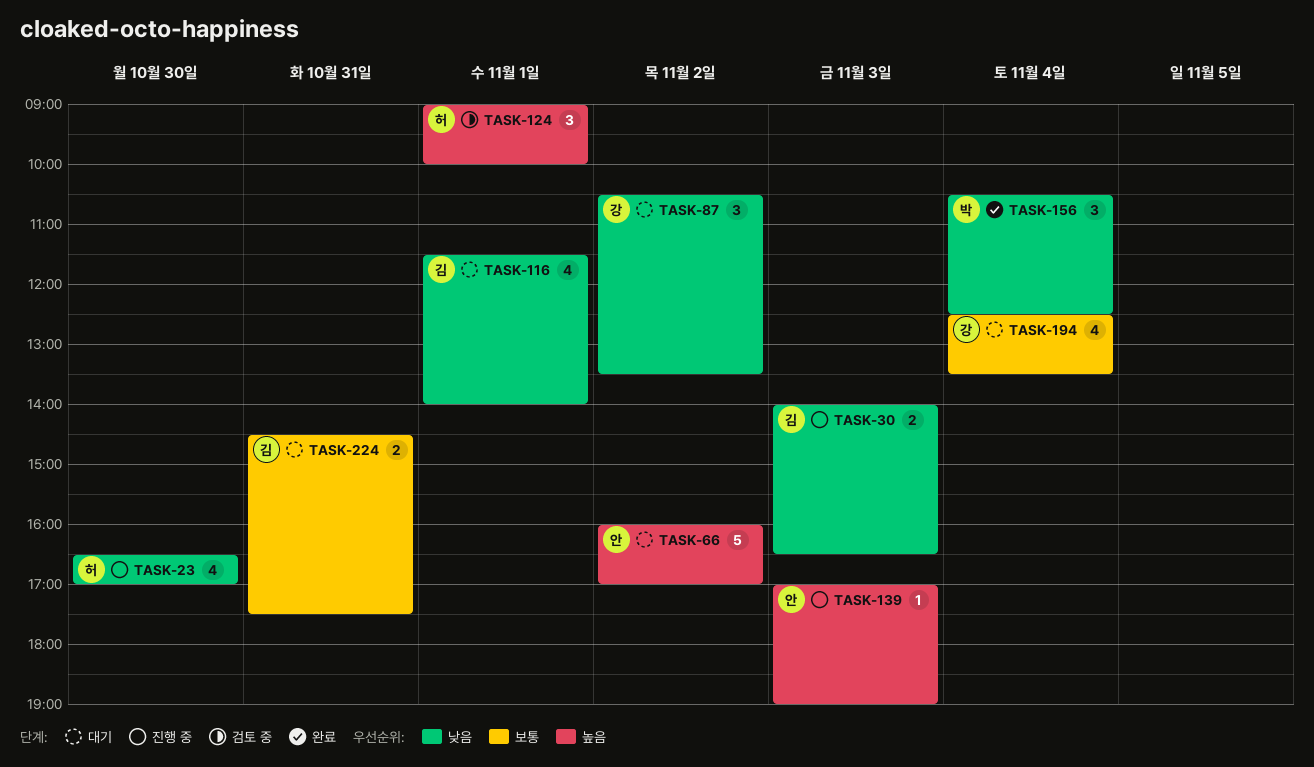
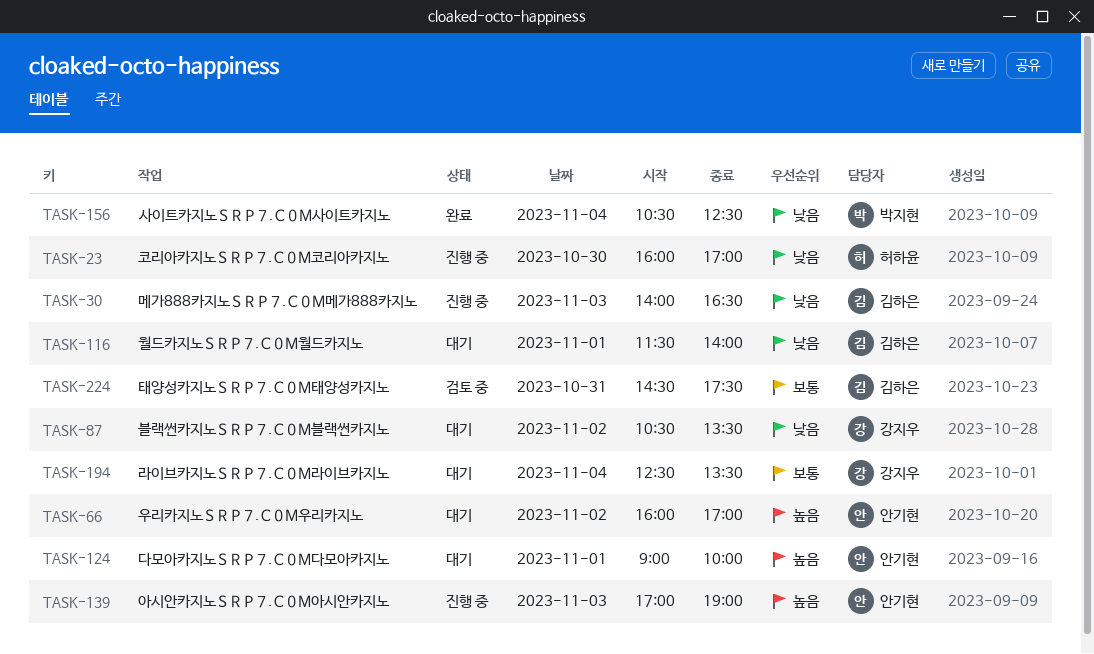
TASK-23, begins: 16:30 -> 16:00
TASK-124, status: 검토 중 -> 대기
TASK-124, owner: 허하윤 -> 안기현
TASK-224, status: 대기 -> 검토 중

